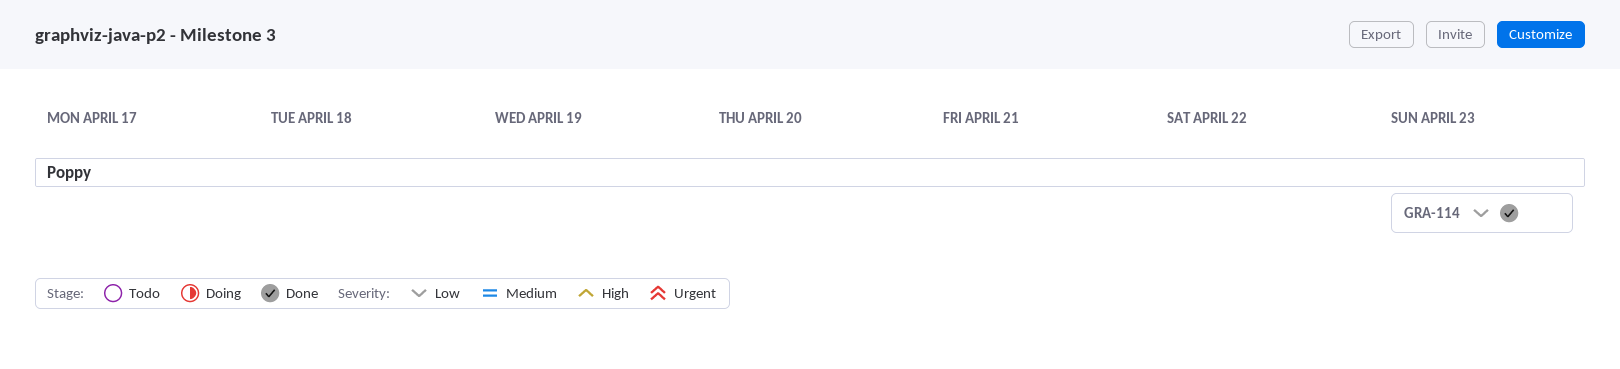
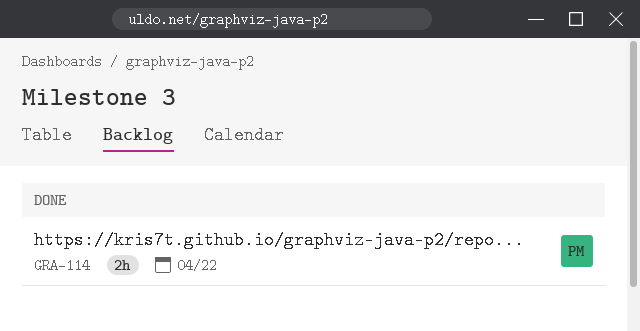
GRA-114, due: Apr 23 -> Apr 22

